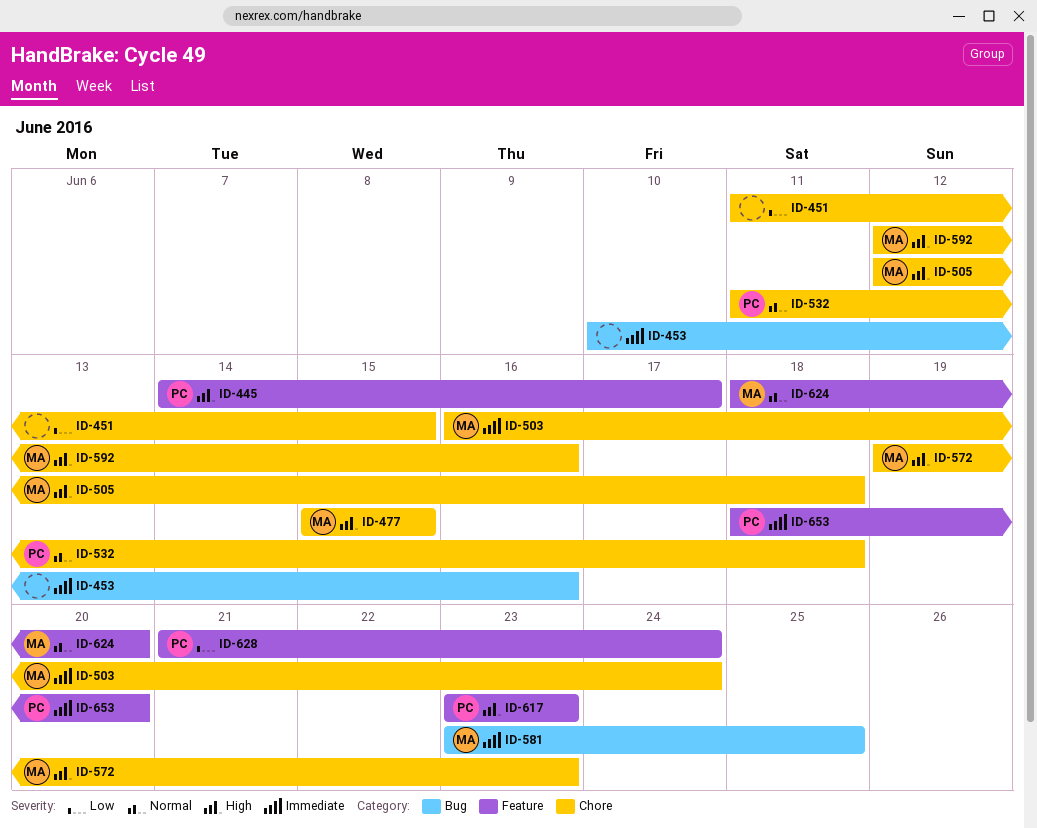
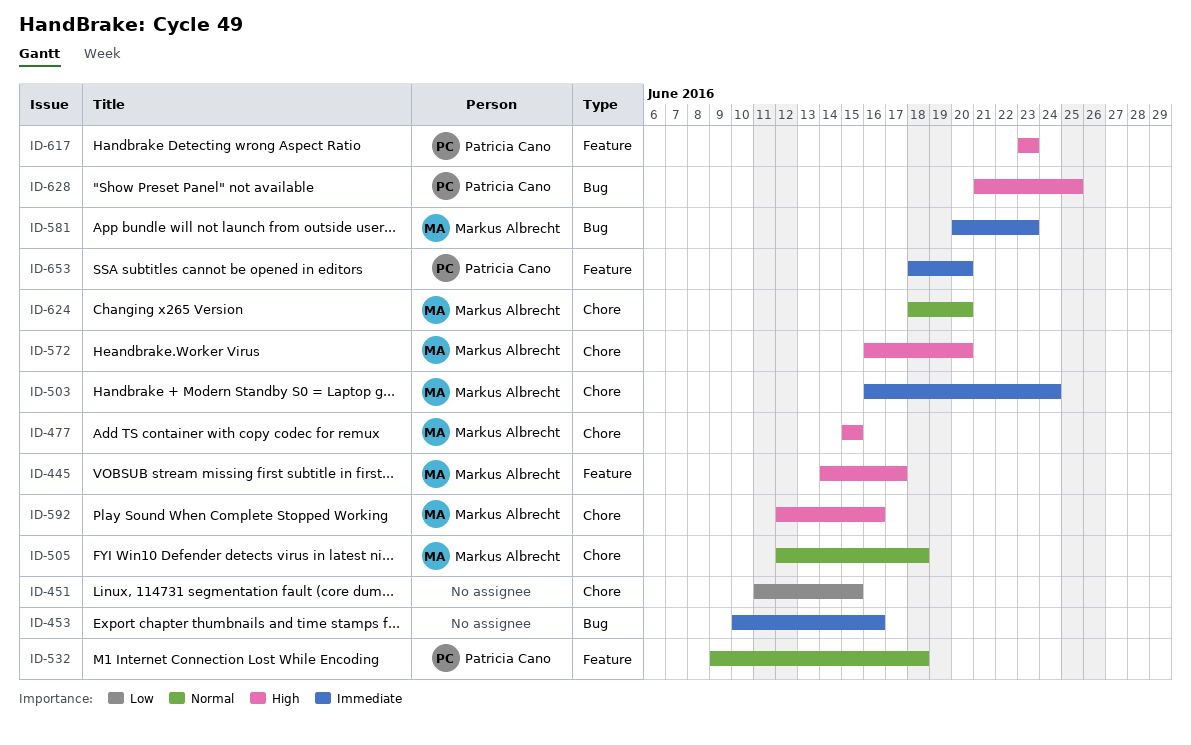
ID-445, owner: Patricia Cano -> Markus Albrecht
ID-505, priority: High -> Normal
ID-532, label: Chore -> Feature
ID-532, start: Jun 11 -> Jun 9
ID-572, start: Jun 19 -> Jun 16
ID-572, due: Jun 23 -> Jun 20
ID-581, start: Jun 23 -> Jun 20
ID-581, due: Jun 25 -> Jun 23
ID-624, label: Feature -> Chore
ID-628, priority: Low -> High
ID-628, label: Feature -> Bug
ID-628, due: Jun 24 -> Jun 25

